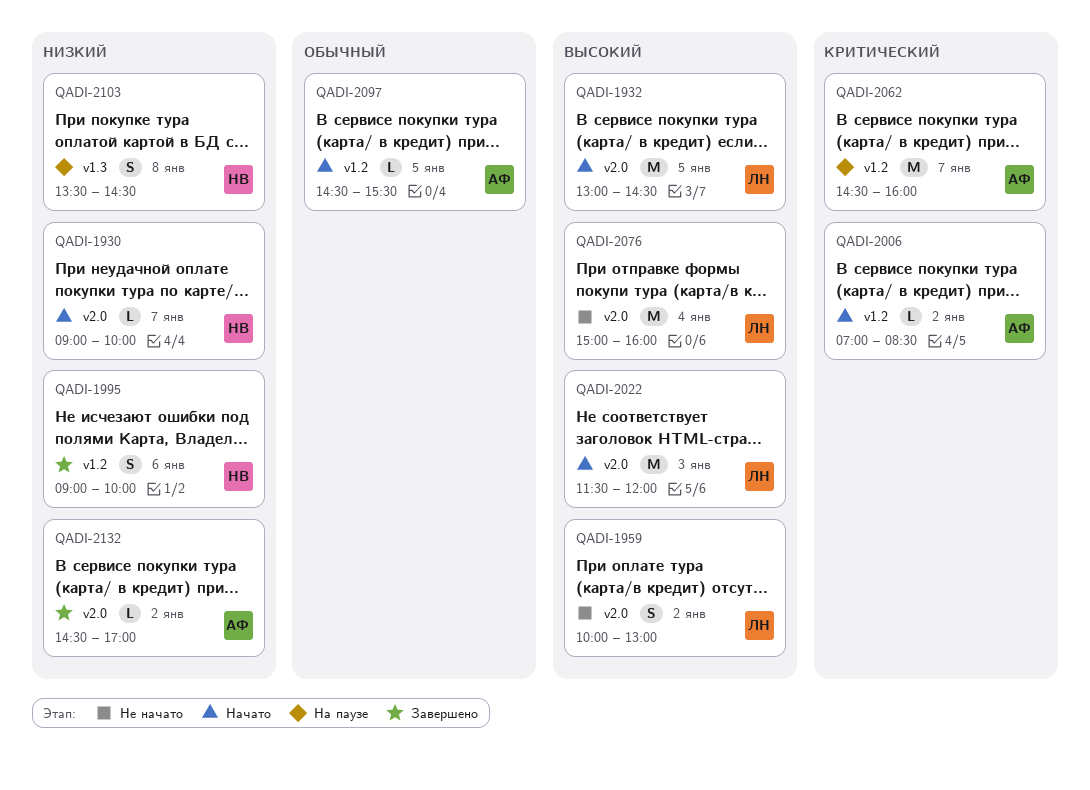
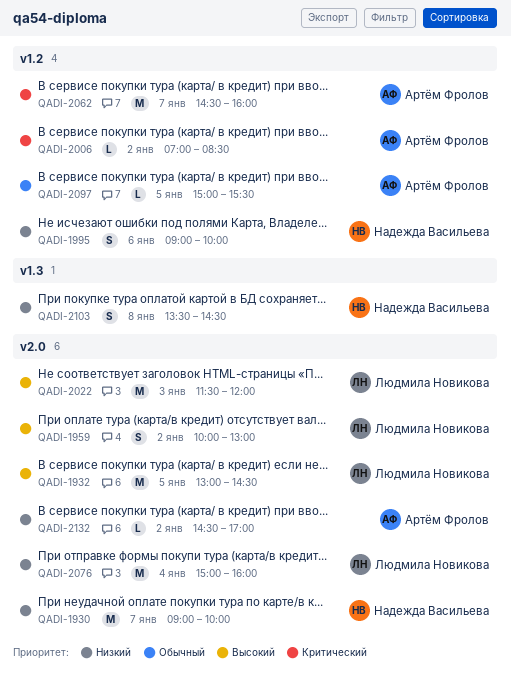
QADI-1930, estimate: L -> M
QADI-2076, priority: Высокий -> Низкий
QADI-2097, begins: 14:30 -> 15:00

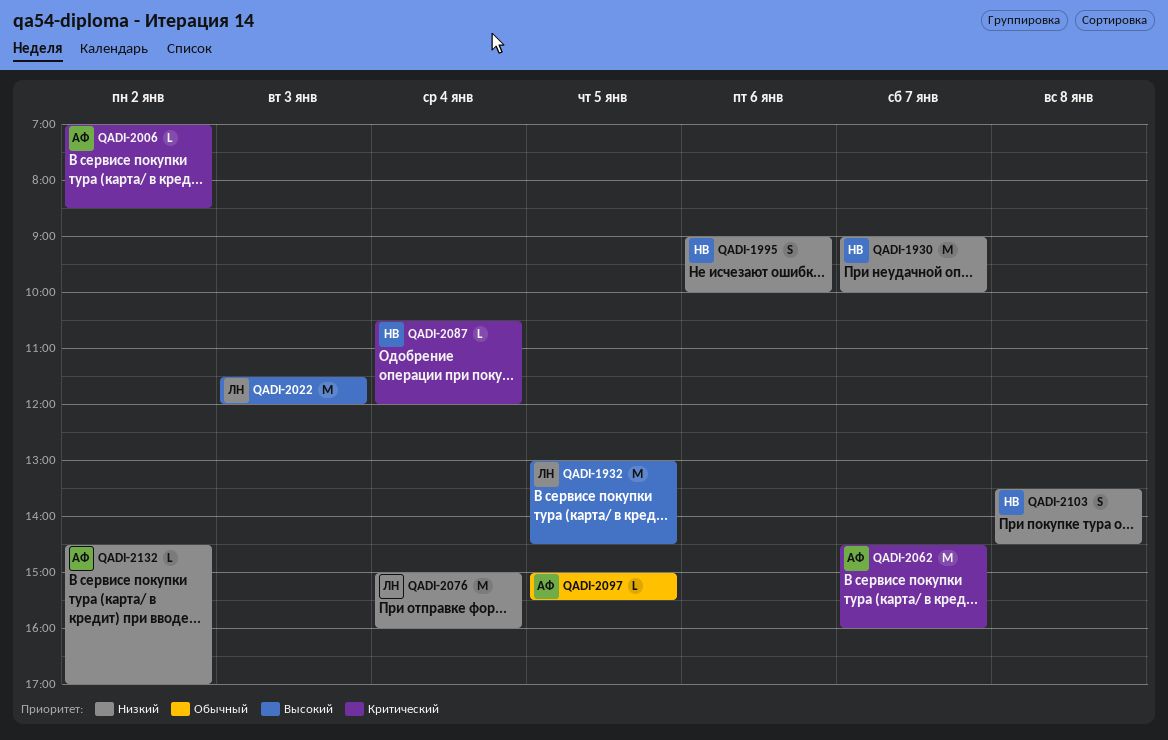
QADI-1959: present -> none
QADI-2087: none -> present

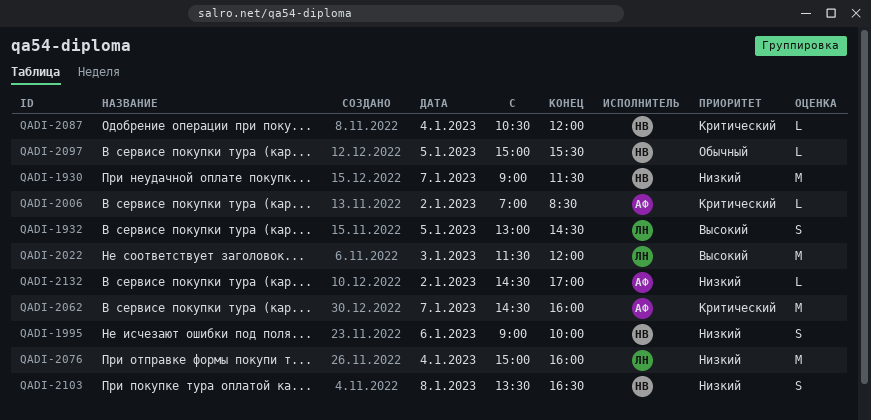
QADI-1930, ends: 10:00 -> 11:30
QADI-1932, estimate: M -> S
QADI-2097, owner: АФ -> НВ
QADI-2103, ends: 14:30 -> 16:30

